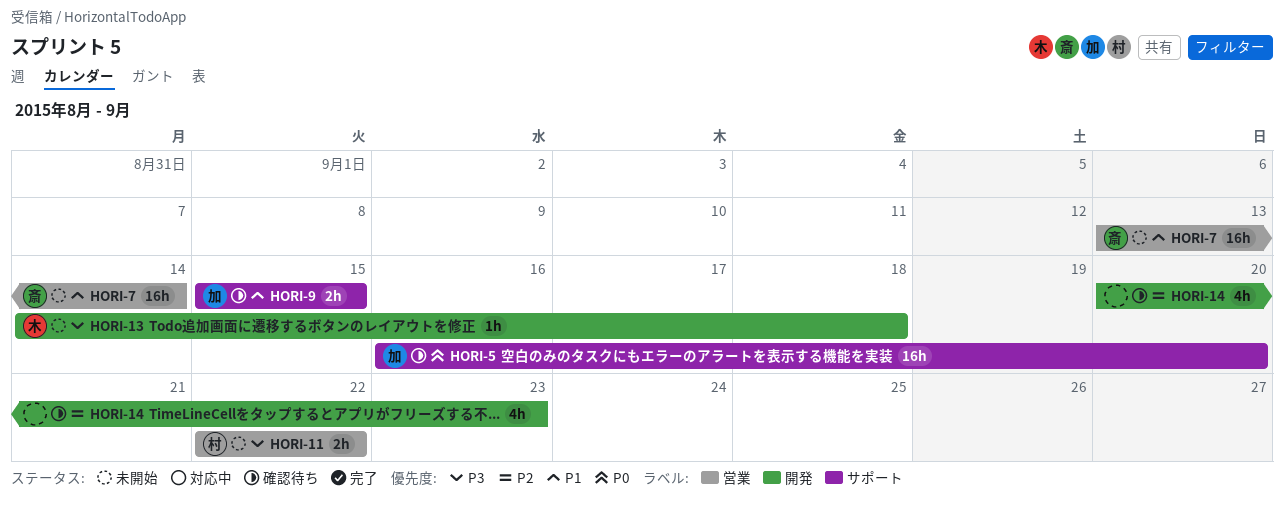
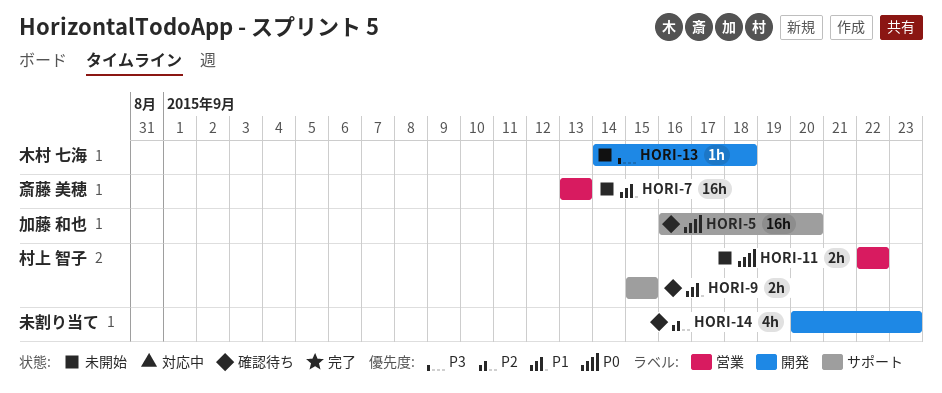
HORI-7, due: Sep 14 -> Sep 13
HORI-9, owner: 加藤 和也 -> 村上 智子
HORI-11, priority: P3 -> P0

